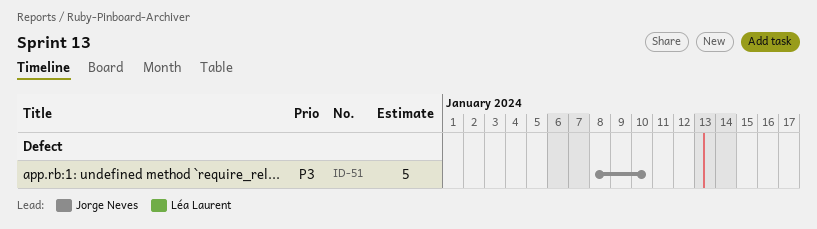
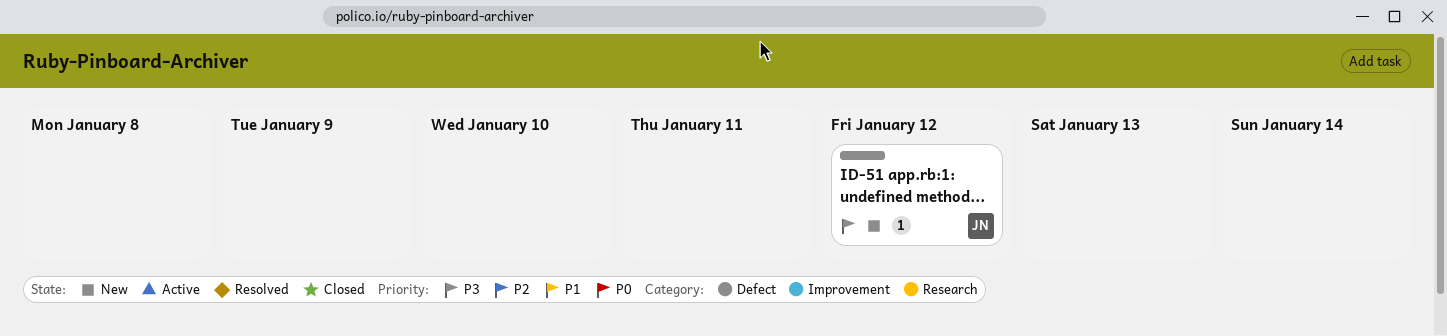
ID-51, estimate: 5 -> 1
ID-51, due: Jan 10 -> Jan 12

